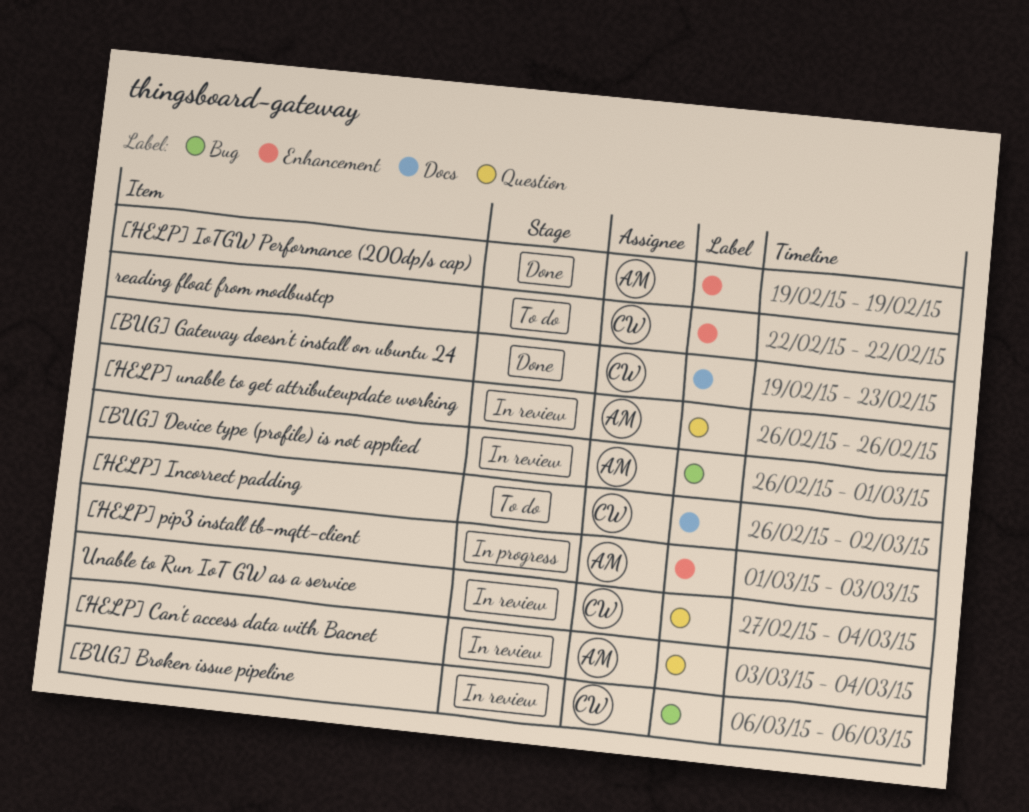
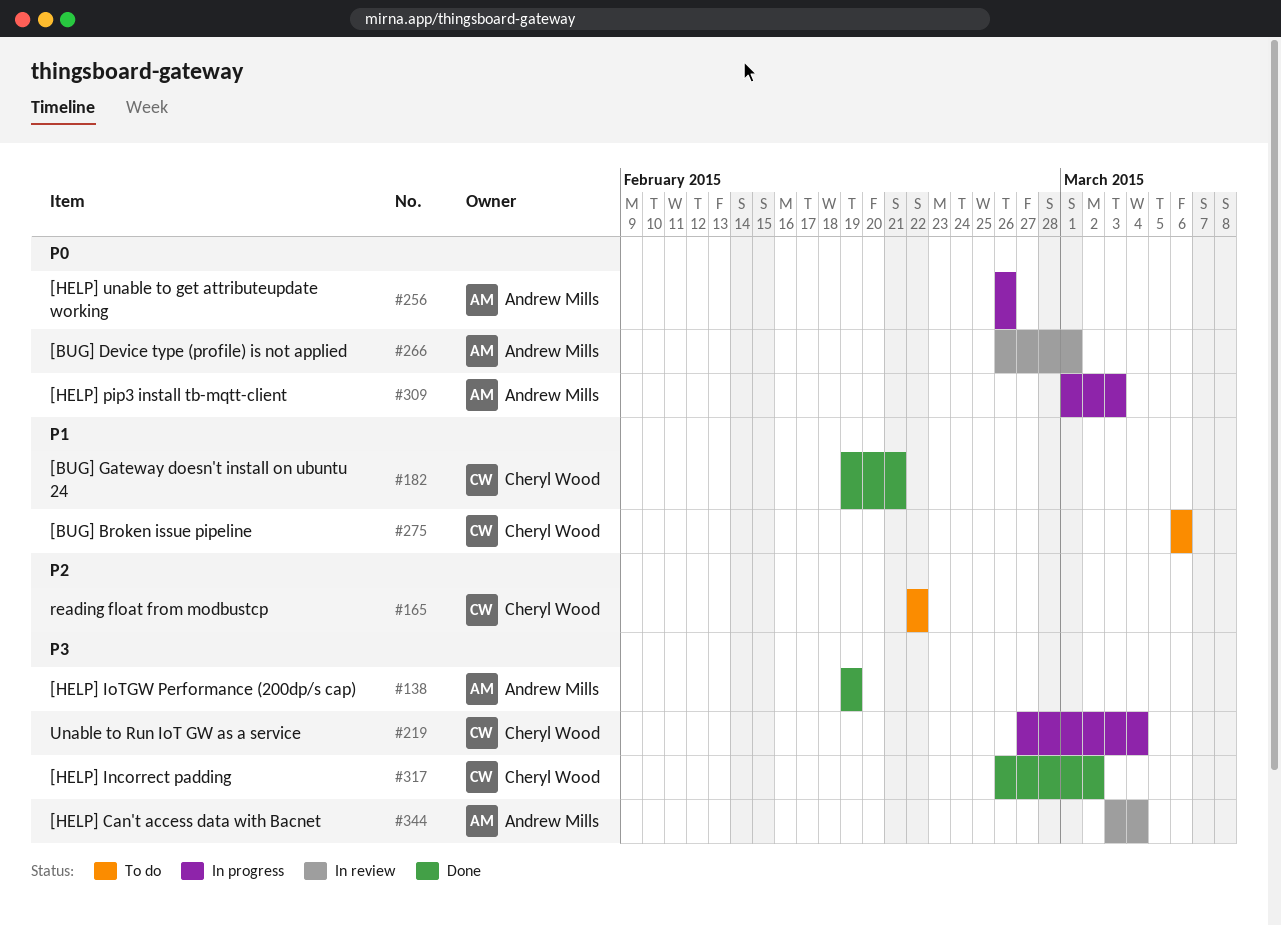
[BUG] Broken issue pipeline, status: In review -> To do
[BUG] Gateway doesn't install on ubuntu 24, due: Feb 23 -> Feb 21
[HELP] Incorrect padding, status: To do -> Done
[HELP] unable to get attributeupdate working, status: In review -> In progress
Unable to Run IoT GW as a service, status: In review -> In progress

